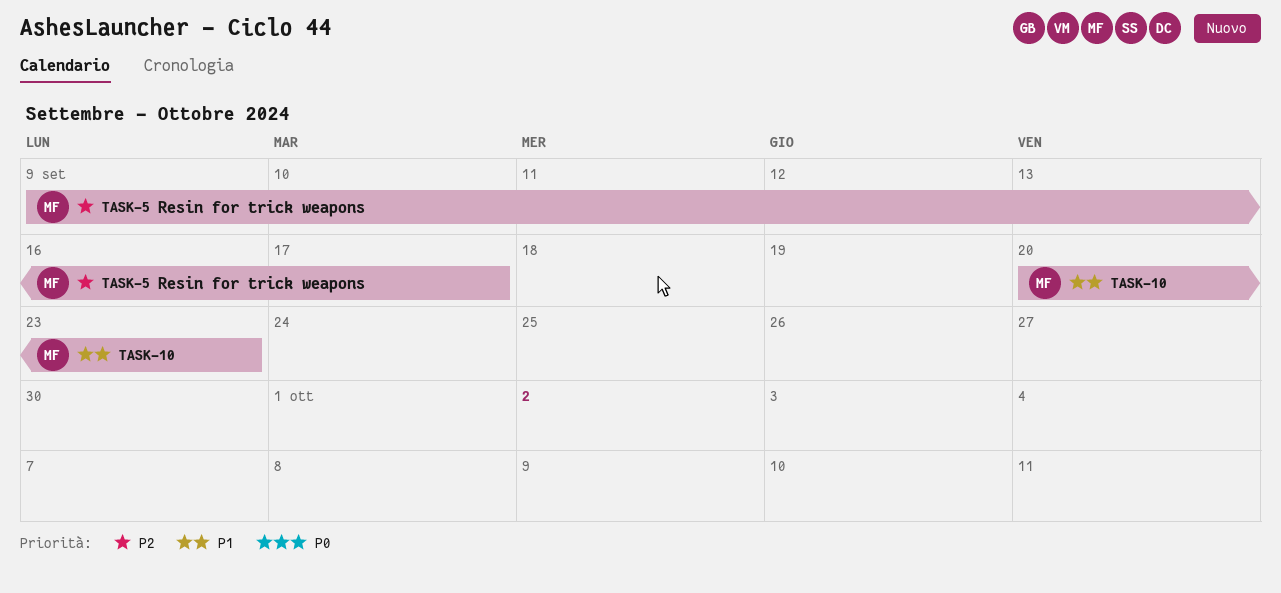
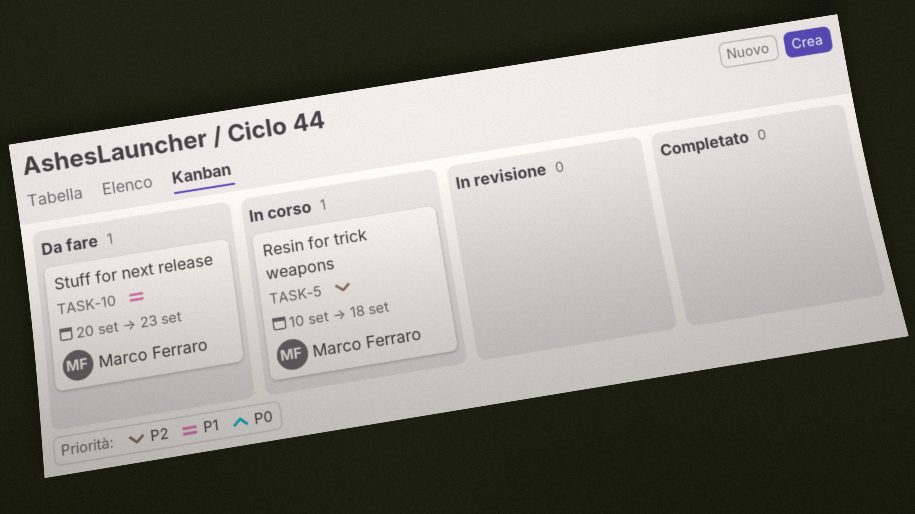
TASK-5, start: Sep 9 -> Sep 10
TASK-5, due: Sep 17 -> Sep 18

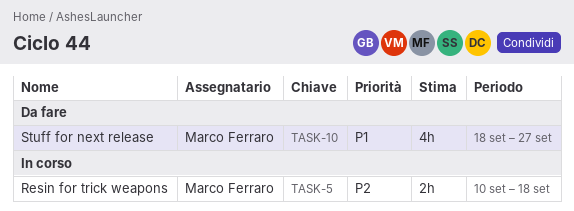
TASK-10, start: Sep 20 -> Sep 18
TASK-10, due: Sep 23 -> Sep 27

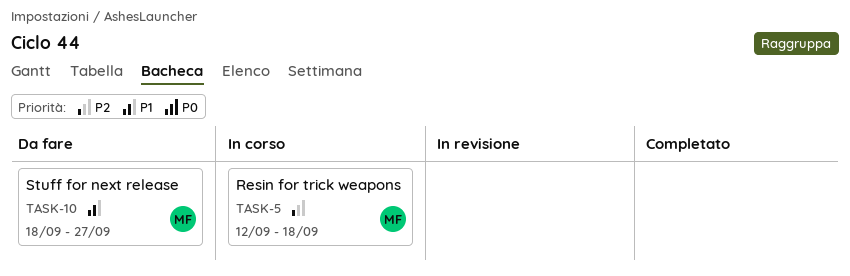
TASK-5, start: Sep 10 -> Sep 12

